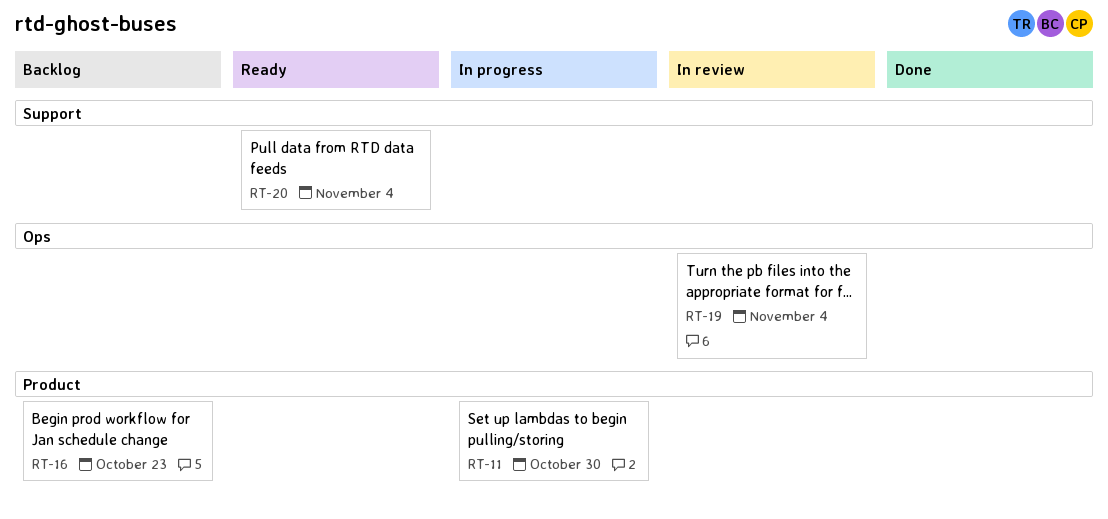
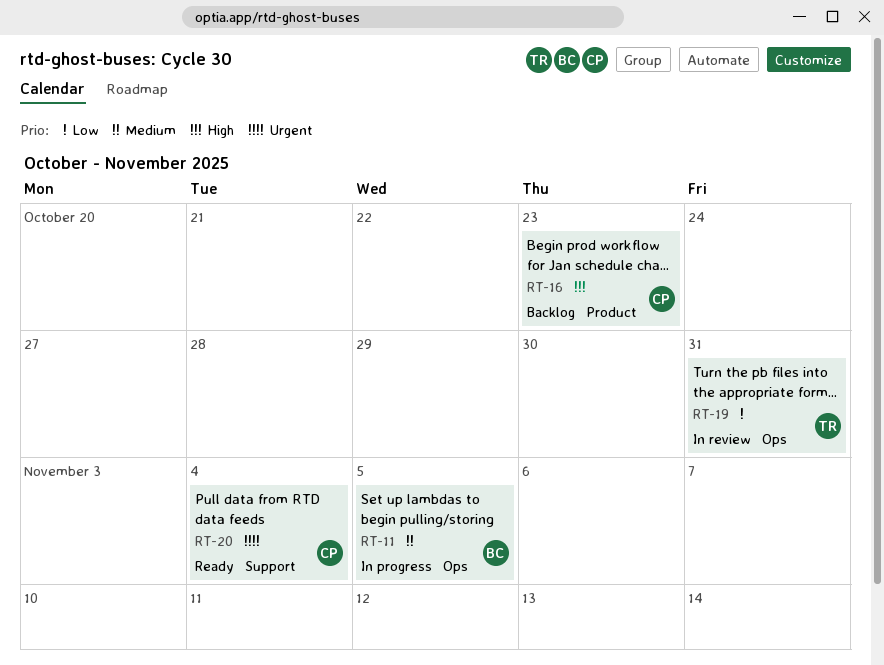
RT-11, label: Product -> Ops
RT-11, due: Oct 30 -> Nov 5
RT-19, due: Nov 4 -> Oct 31

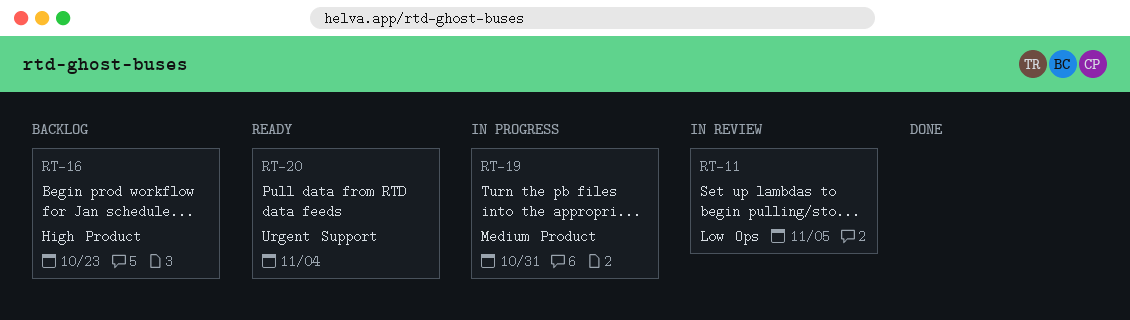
RT-11, status: In progress -> In review
RT-11, priority: Medium -> Low
RT-19, status: In review -> In progress
RT-19, priority: Low -> Medium
RT-19, label: Ops -> Product

